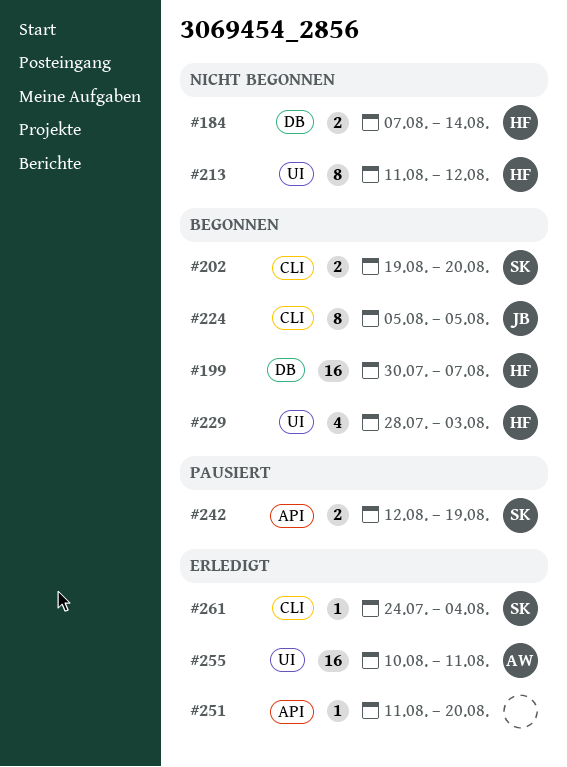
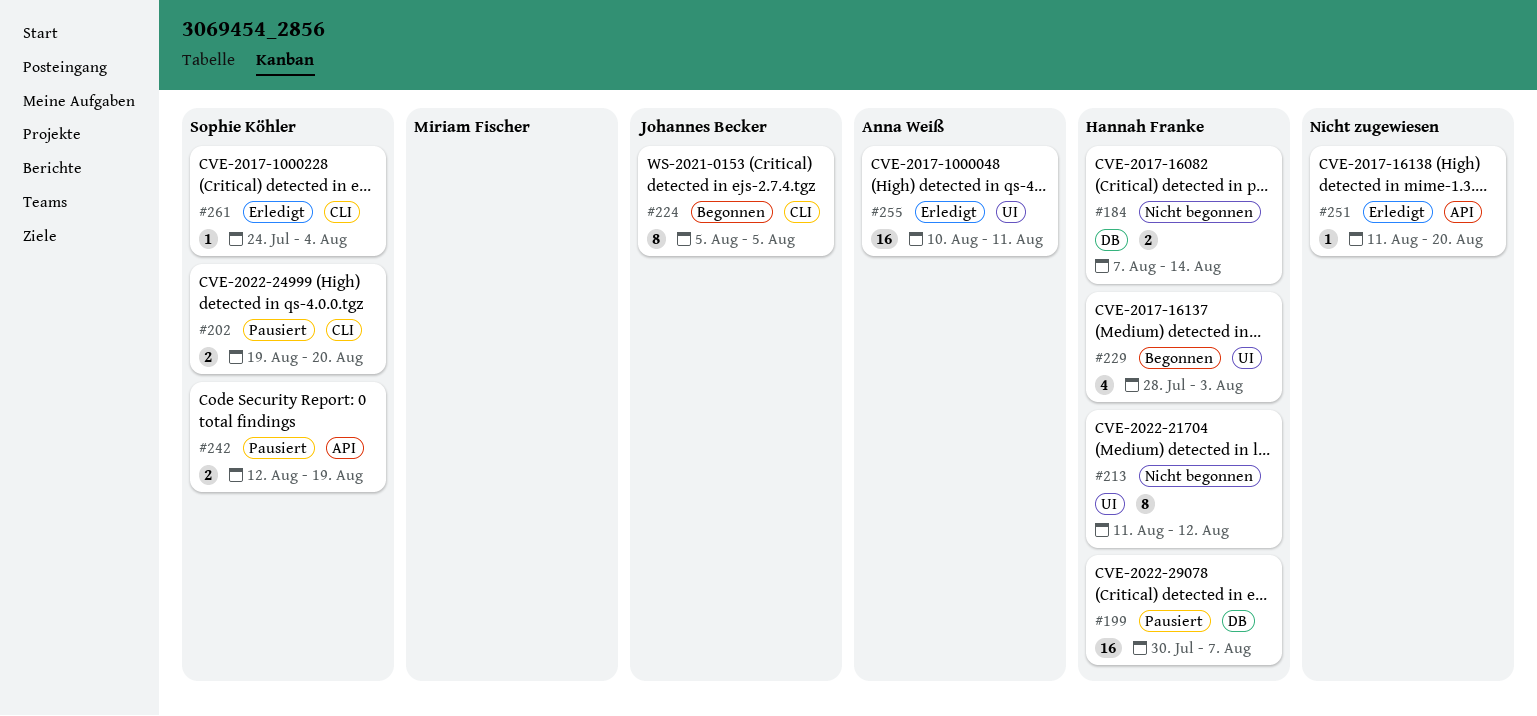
#199, status: Begonnen -> Pausiert
#202, status: Begonnen -> Pausiert

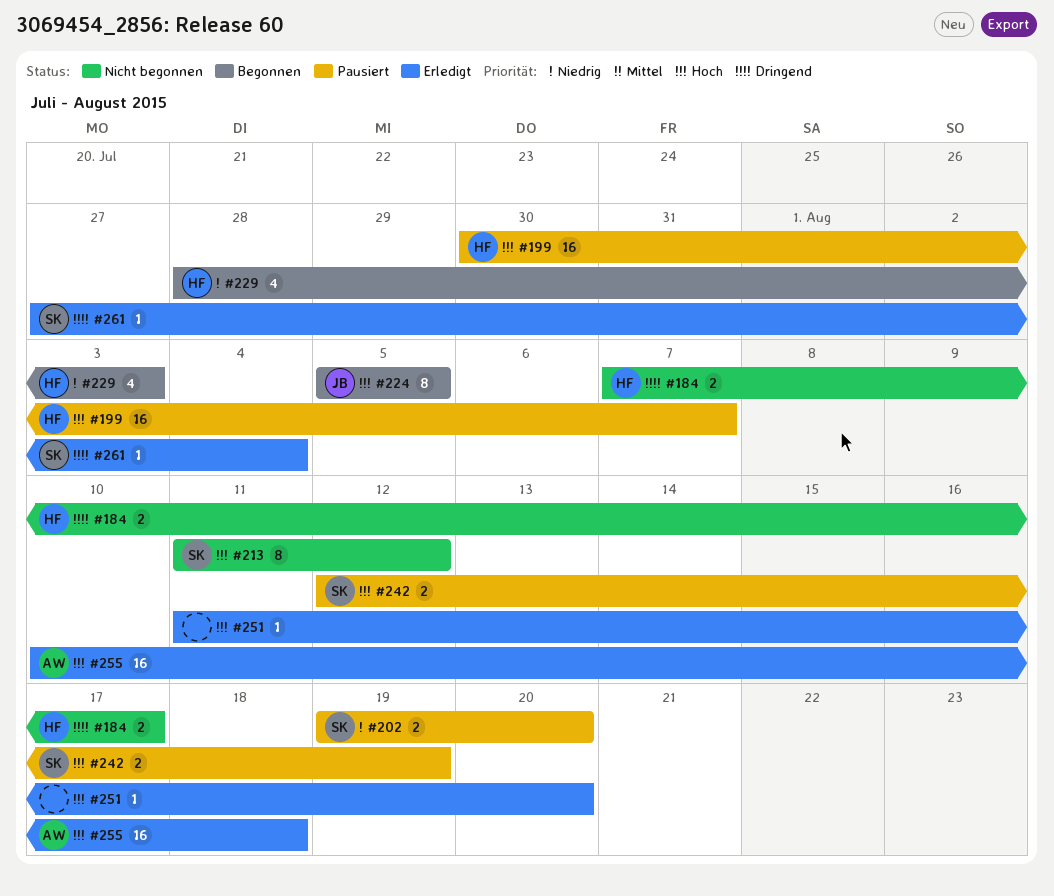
#184, due: Aug 14 -> Aug 17
#213, owner: Hannah Franke -> Sophie Köhler
#255, due: Aug 11 -> Aug 18
#261, start: Jul 24 -> Jul 27

